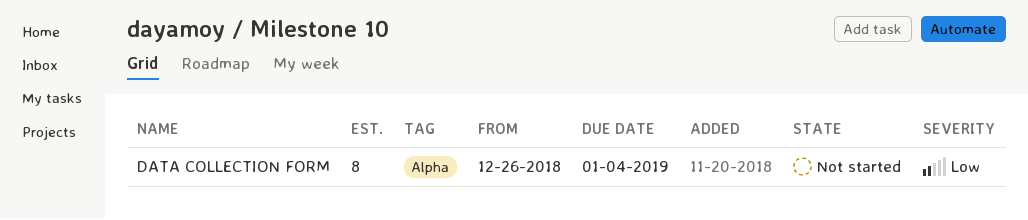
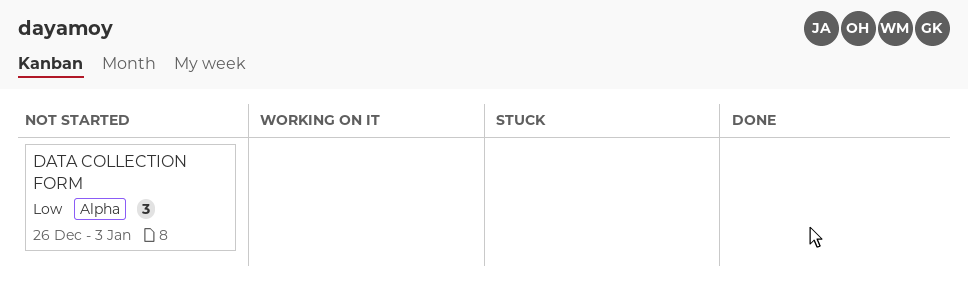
DATA COLLECTION FORM, estimate: 8 -> 3
DATA COLLECTION FORM, due: Jan 4 -> Jan 3

